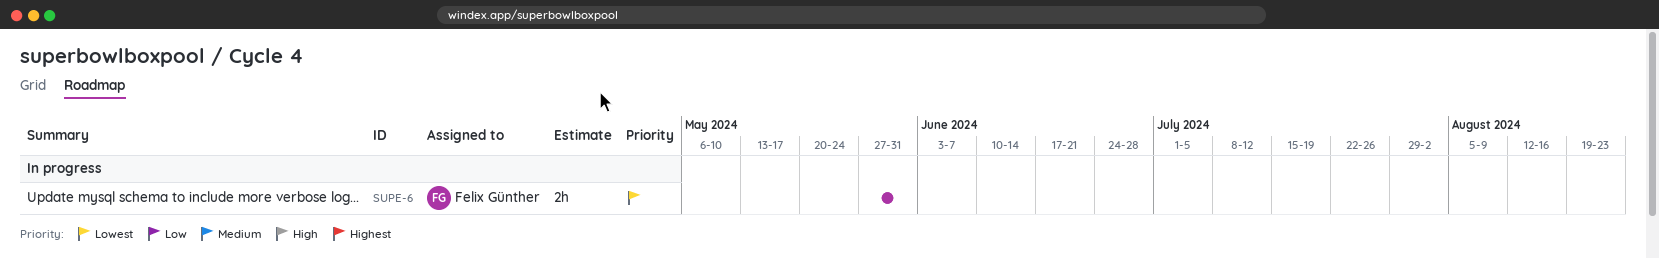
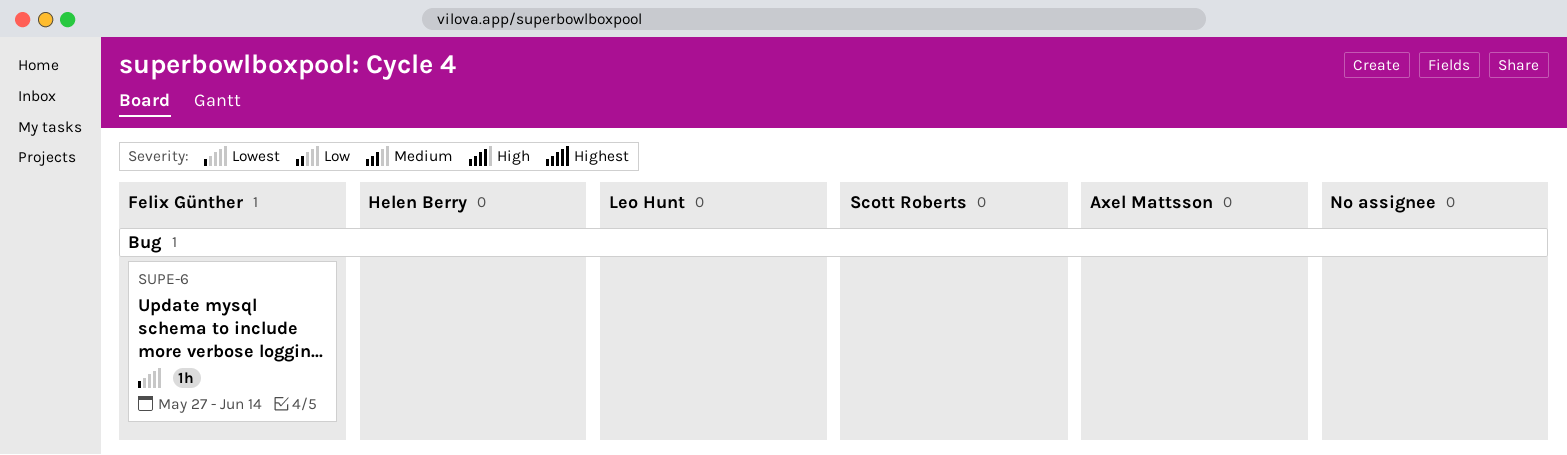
SUPE-6, estimate: 2h -> 1h
SUPE-6, due: May 31 -> Jun 14

